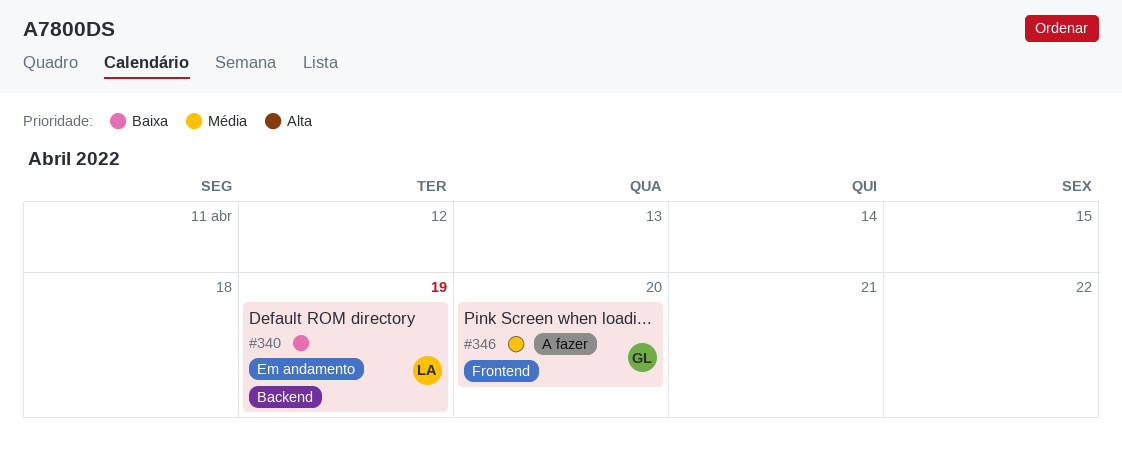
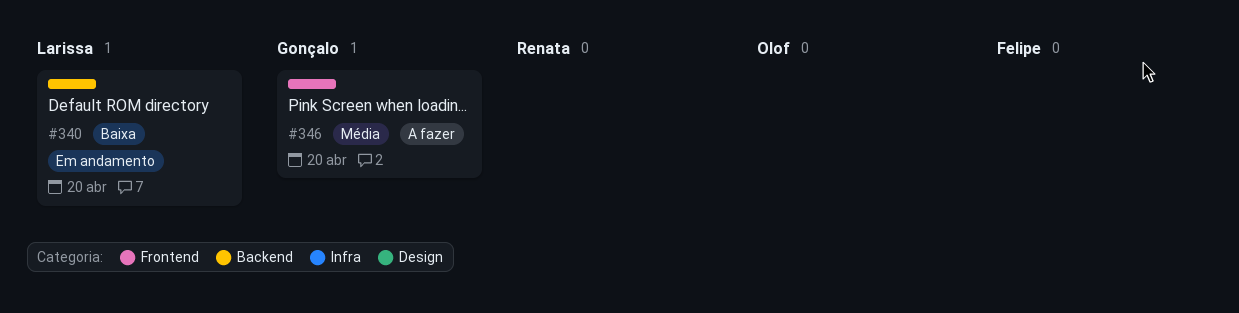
#340, due: Apr 19 -> Apr 20

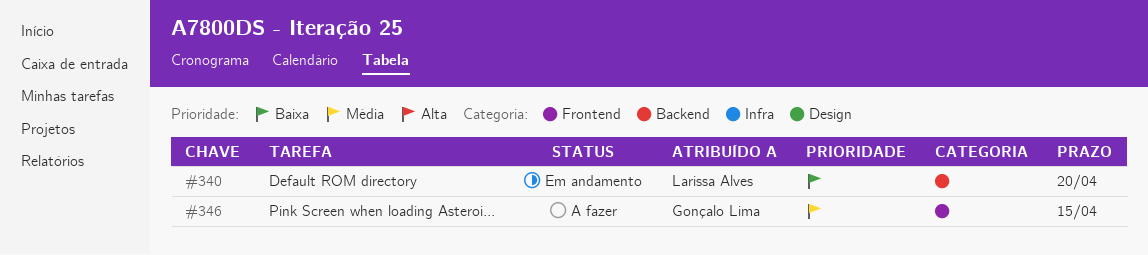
#346, due: Apr 20 -> Apr 15

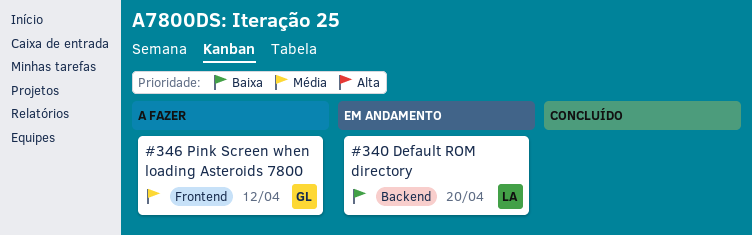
#346, due: Apr 15 -> Apr 12

